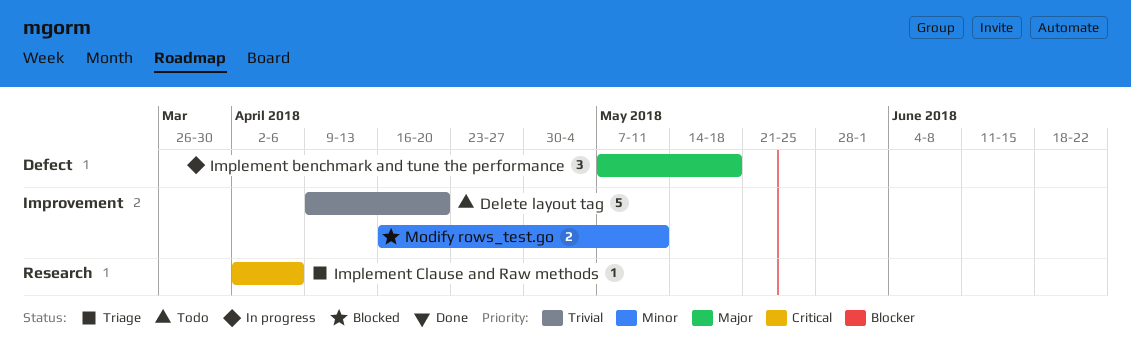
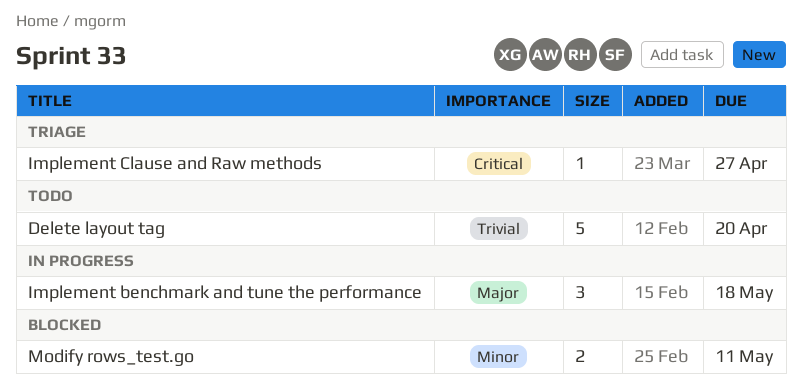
Implement Clause and Raw methods, due: Apr 6 -> Apr 27

